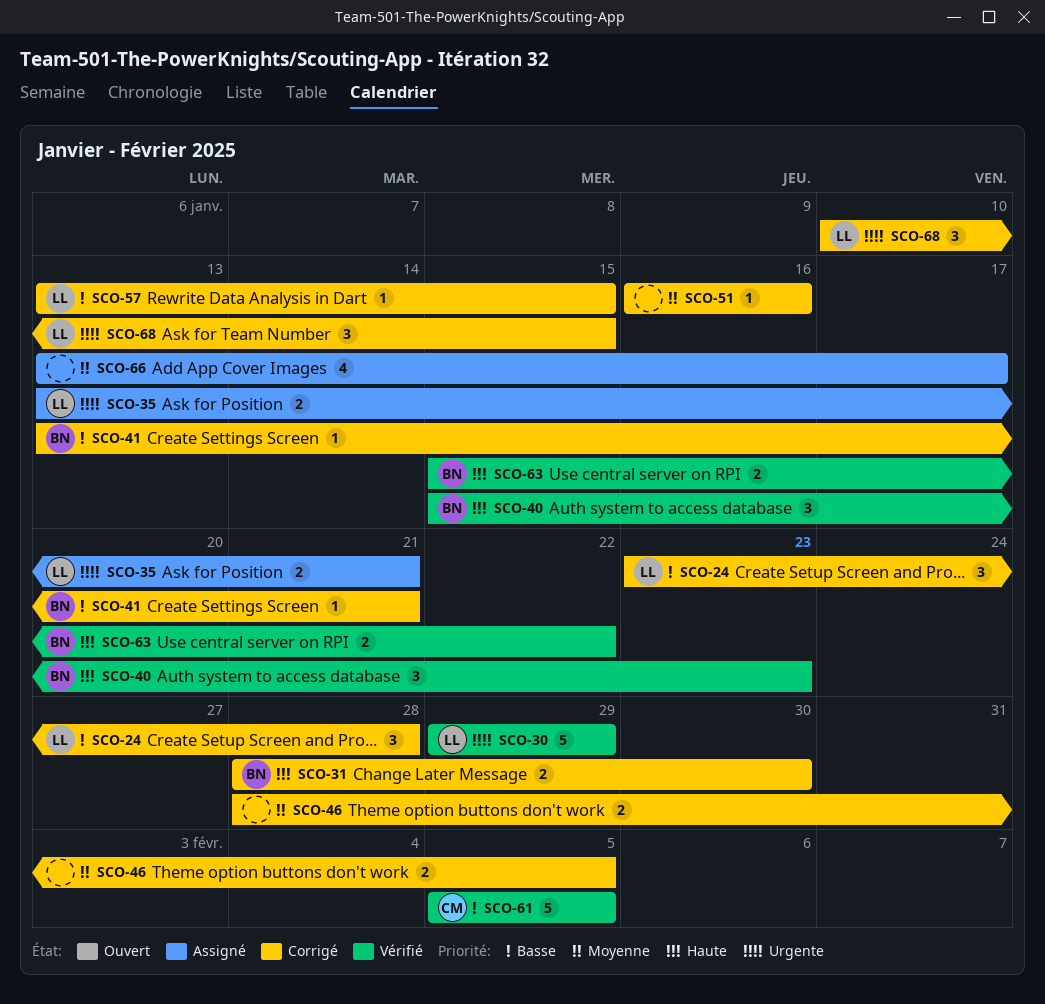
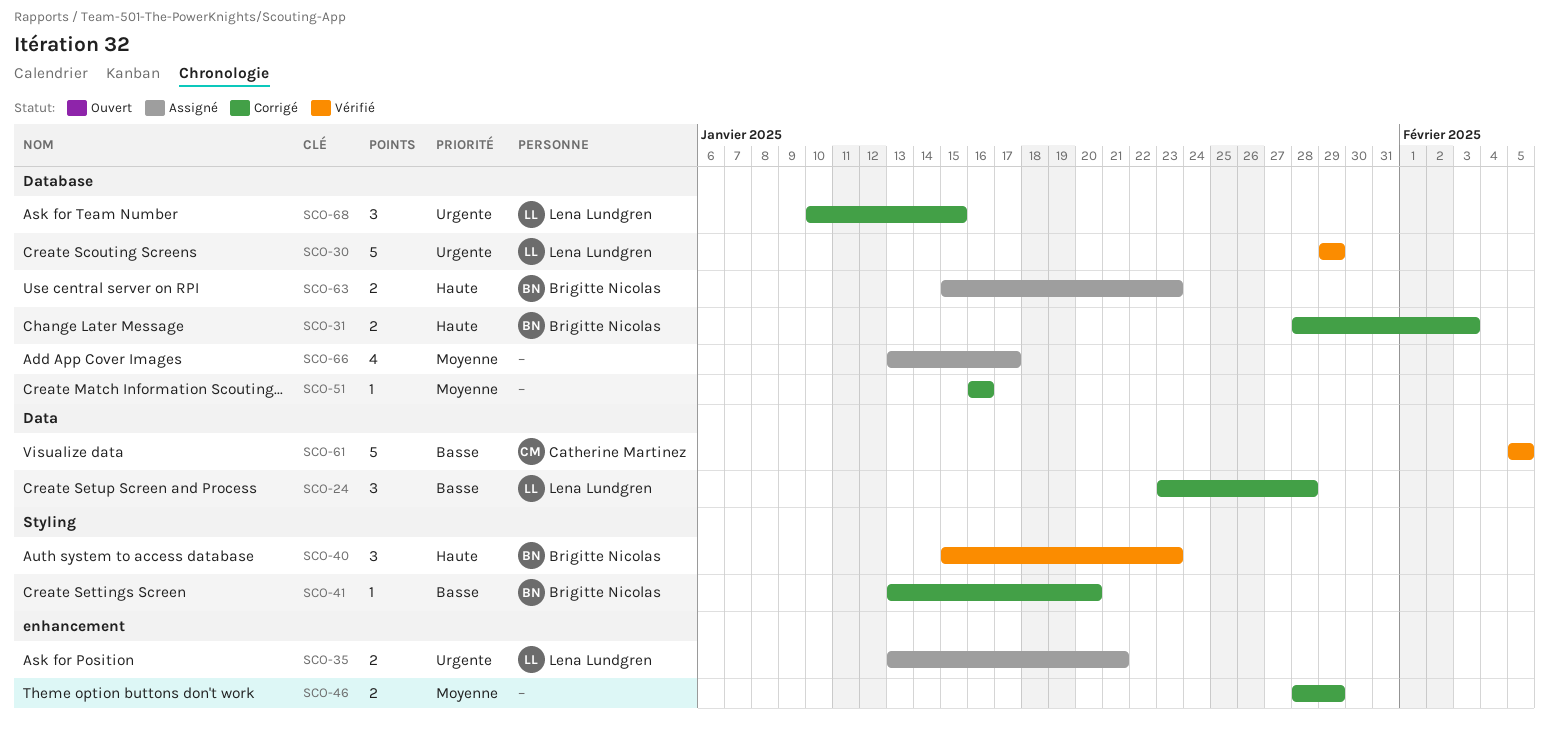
SCO-31, due: Jan 30 -> Feb 3
SCO-41, due: Jan 21 -> Jan 20
SCO-46, due: Feb 5 -> Jan 29
SCO-57: present -> none
SCO-63, status: Vérifié -> Assigné
SCO-63, due: Jan 22 -> Jan 23

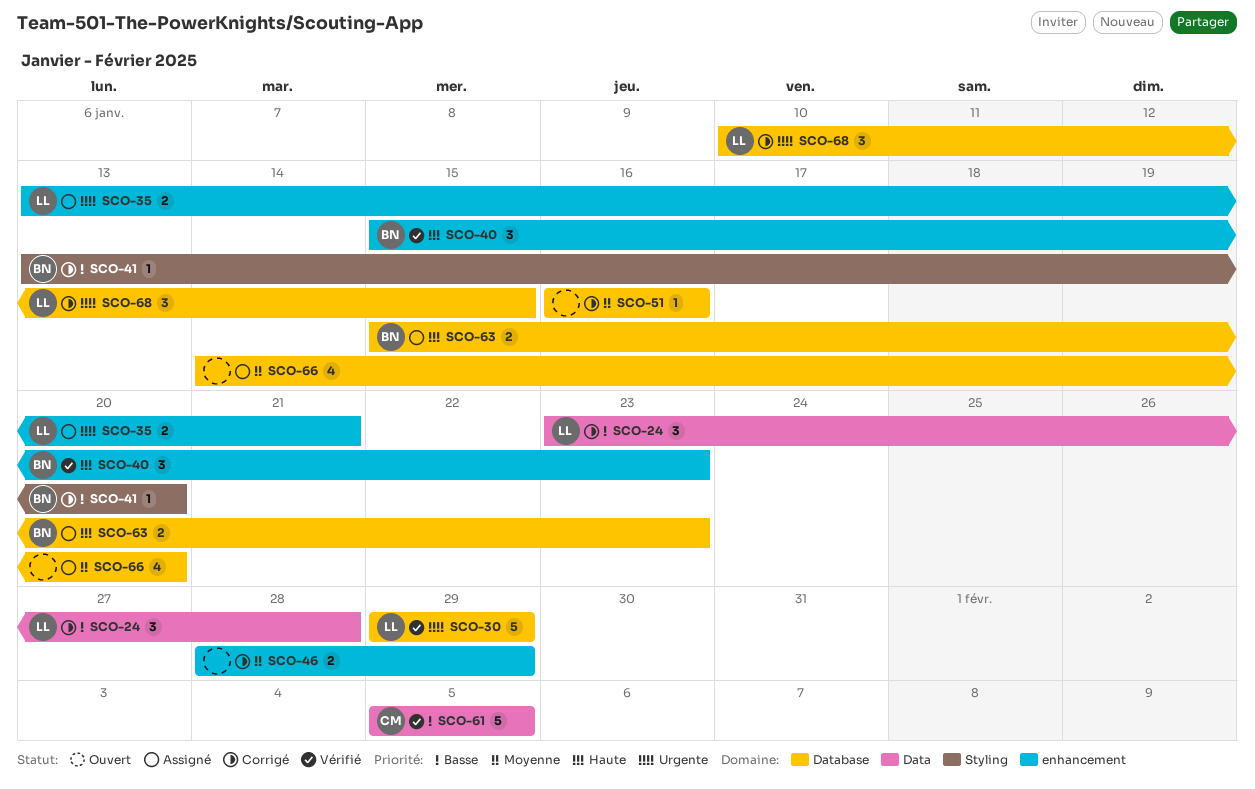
SCO-31: present -> none
SCO-40, label: Styling -> enhancement
SCO-66, start: Jan 13 -> Jan 14
SCO-66, due: Jan 17 -> Jan 20

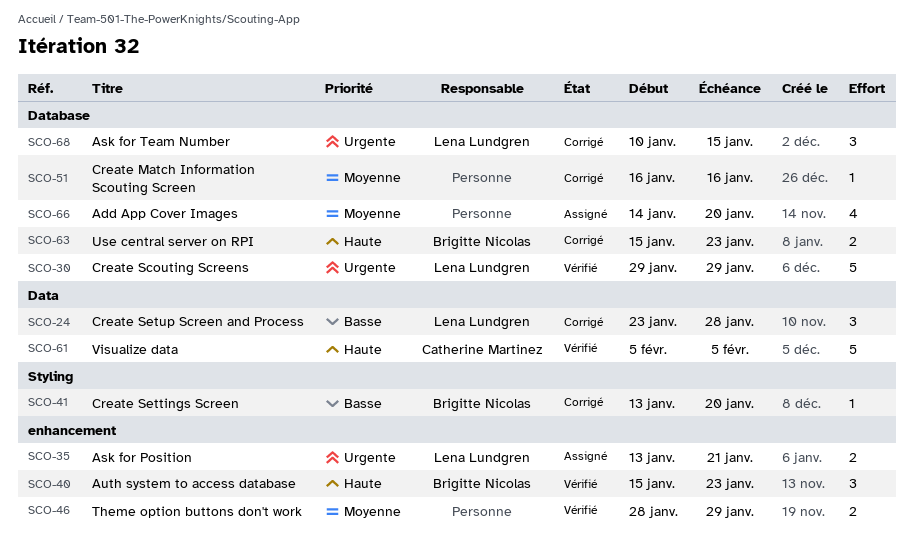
SCO-46, status: Corrigé -> Vérifié
SCO-61, priority: Basse -> Haute
SCO-63, status: Assigné -> Corrigé

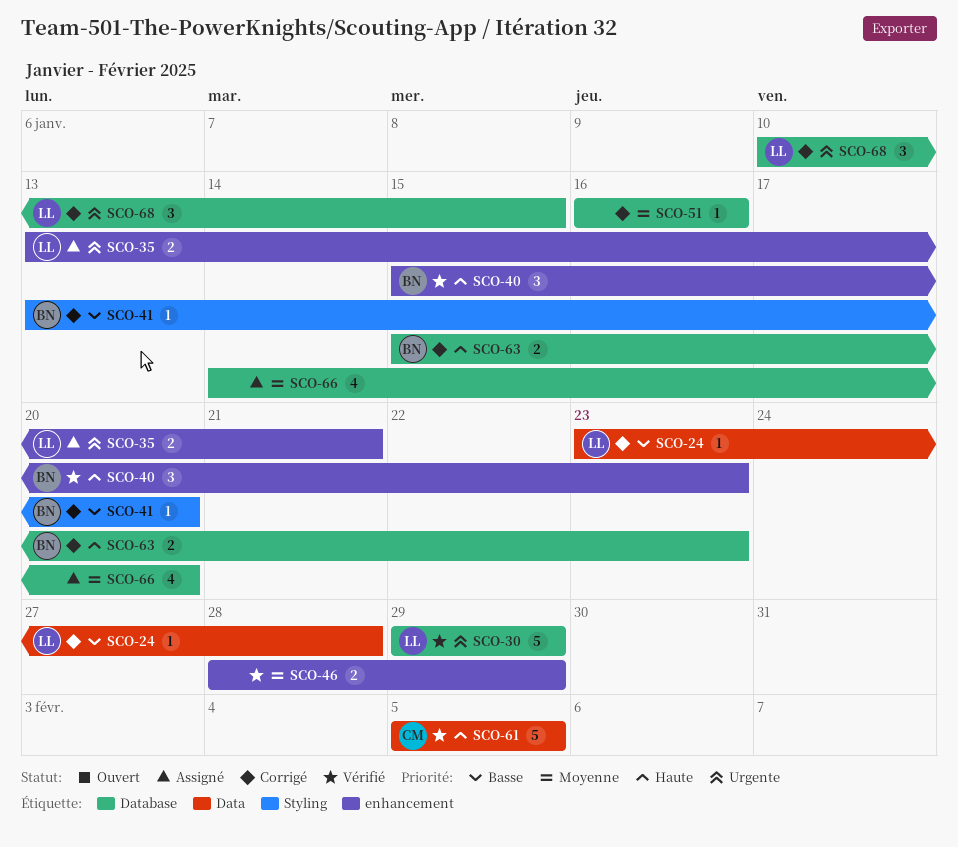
SCO-24, estimate: 3 -> 1

